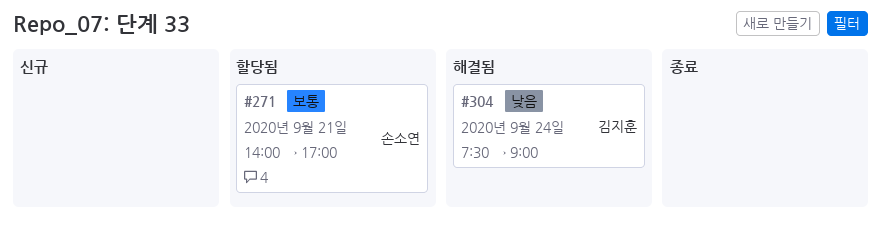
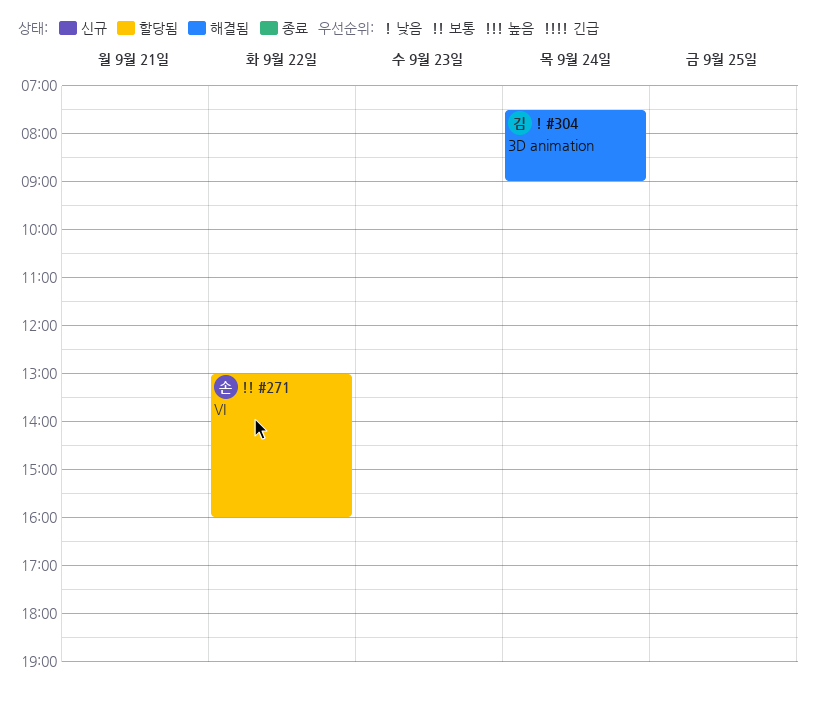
#271, day: Sep 21 -> Sep 22
#271, begins: 14:00 -> 13:00
#271, ends: 17:00 -> 16:00

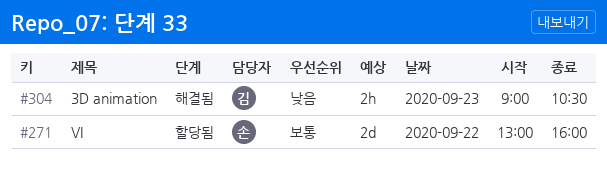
#304, day: Sep 24 -> Sep 23
#304, begins: 07:30 -> 09:00
#304, ends: 09:00 -> 10:30

